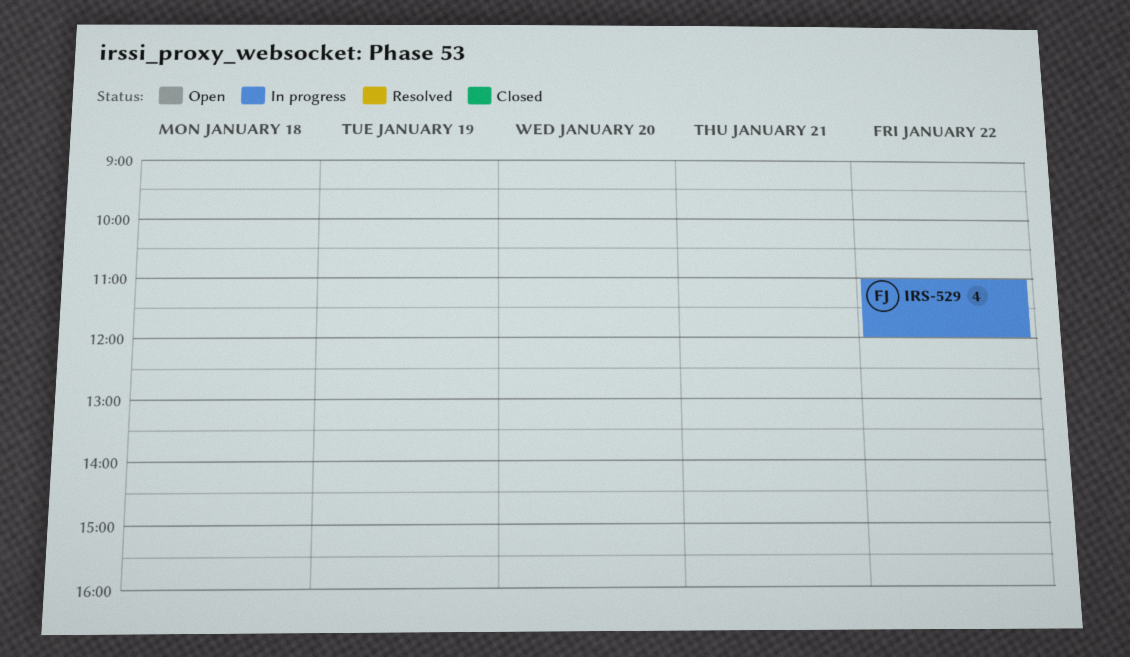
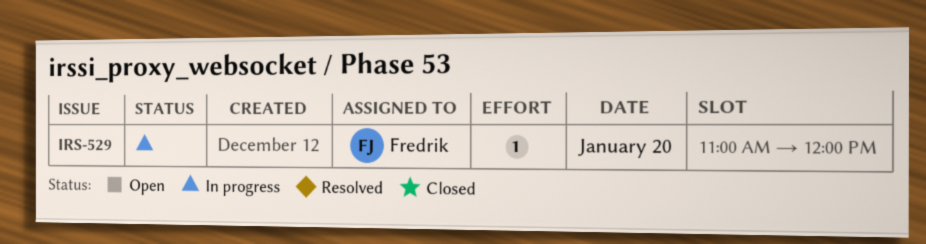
IRS-529, estimate: 4 -> 1
IRS-529, day: Jan 22 -> Jan 20

